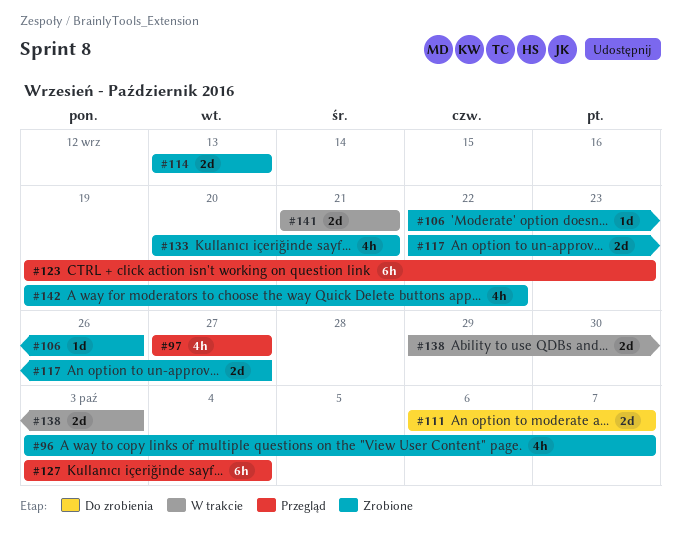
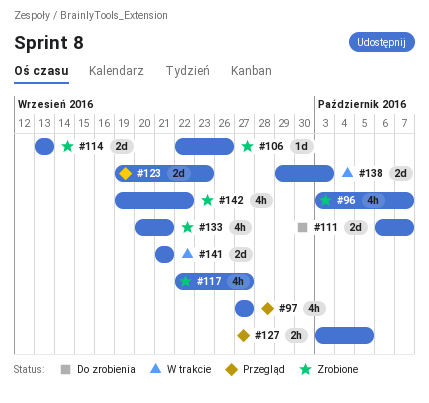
#117, estimate: 2d -> 4h
#123, estimate: 6h -> 2d
#127, estimate: 6h -> 2h
#127, due: Oct 4 -> Oct 5

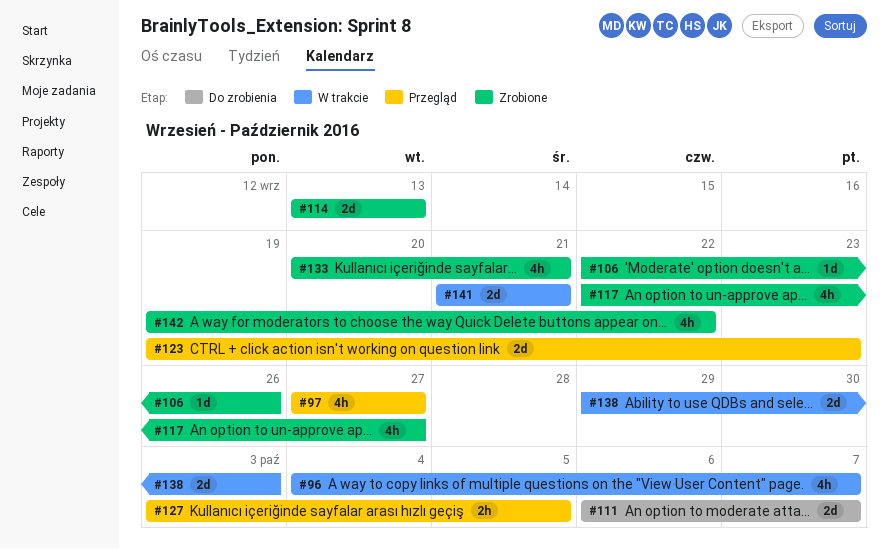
#96, status: Zrobione -> W trakcie
#96, start: Oct 3 -> Oct 4

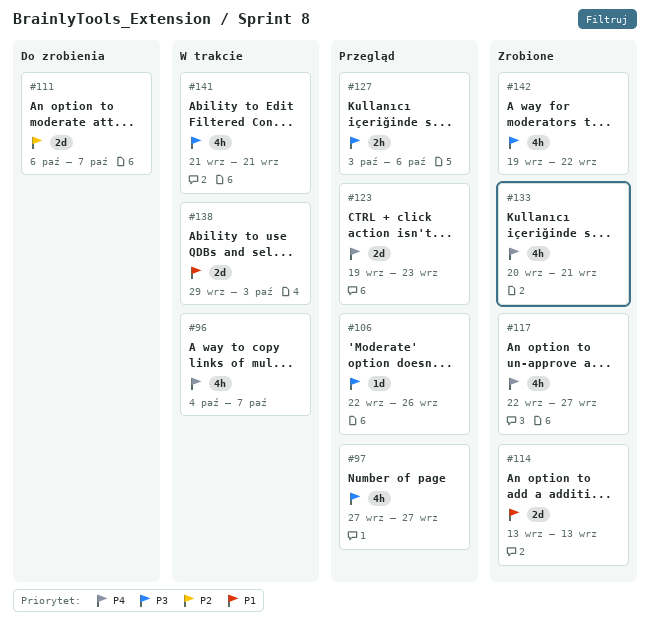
#106, status: Zrobione -> Przegląd
#127, due: Oct 5 -> Oct 6
#141, estimate: 2d -> 4h

